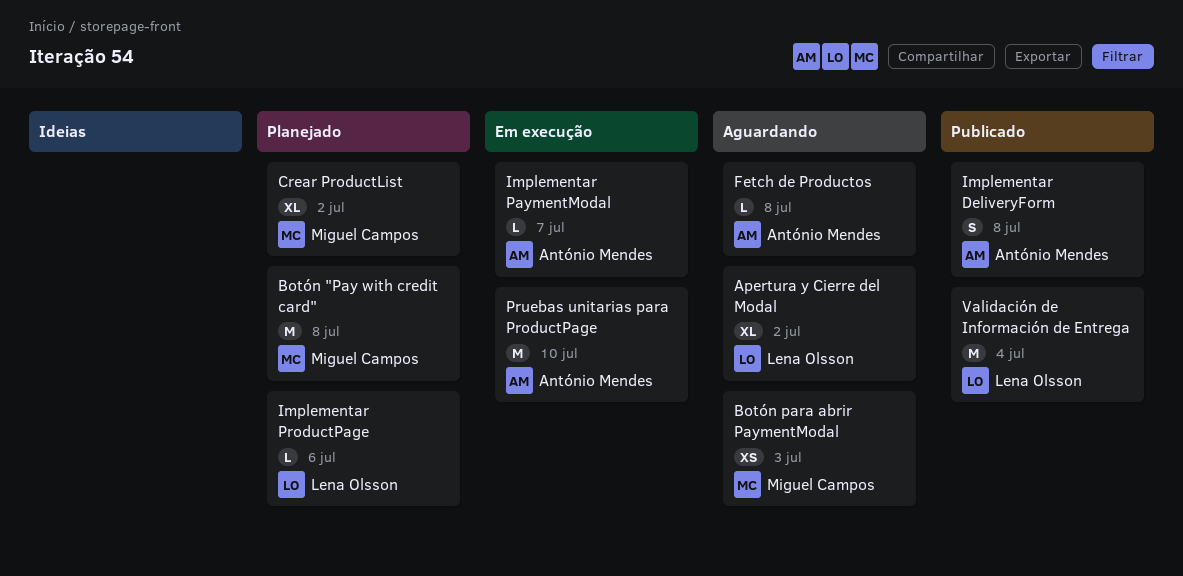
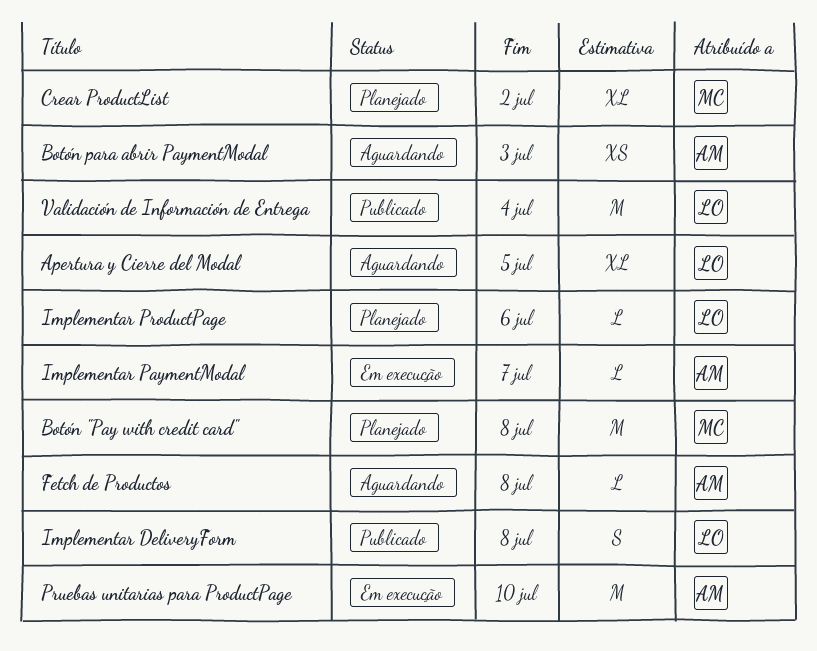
Apertura y Cierre del Modal, due: Jul 2 -> Jul 5
Botón para abrir PaymentModal, owner: Miguel Campos -> António Mendes
Implementar DeliveryForm, owner: António Mendes -> Lena Olsson

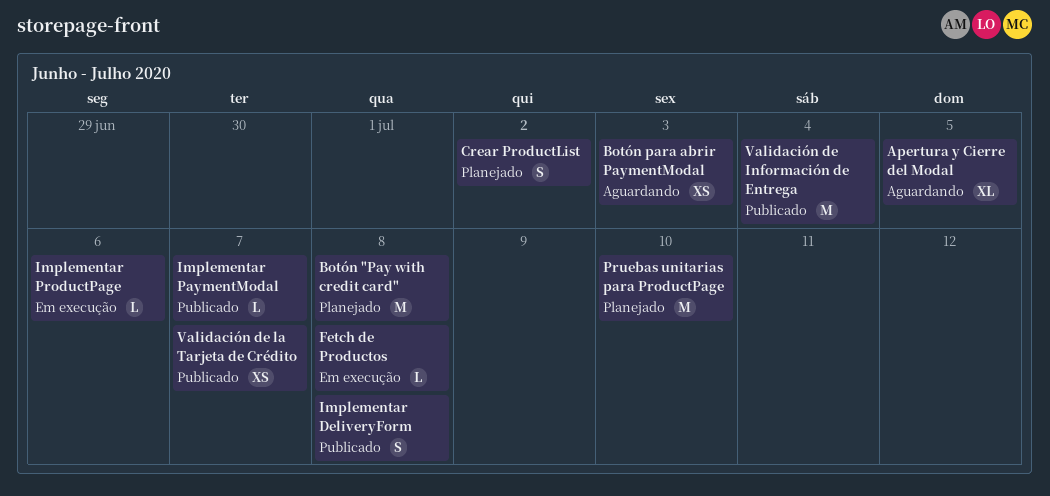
Crear ProductList, estimate: XL -> S
Fetch de Productos, status: Aguardando -> Em execução
Implementar PaymentModal, status: Em execução -> Publicado
Implementar ProductPage, status: Planejado -> Em execução
Pruebas unitarias para ProductPage, status: Em execução -> Planejado
Validación de la Tarjeta de Crédito: none -> present

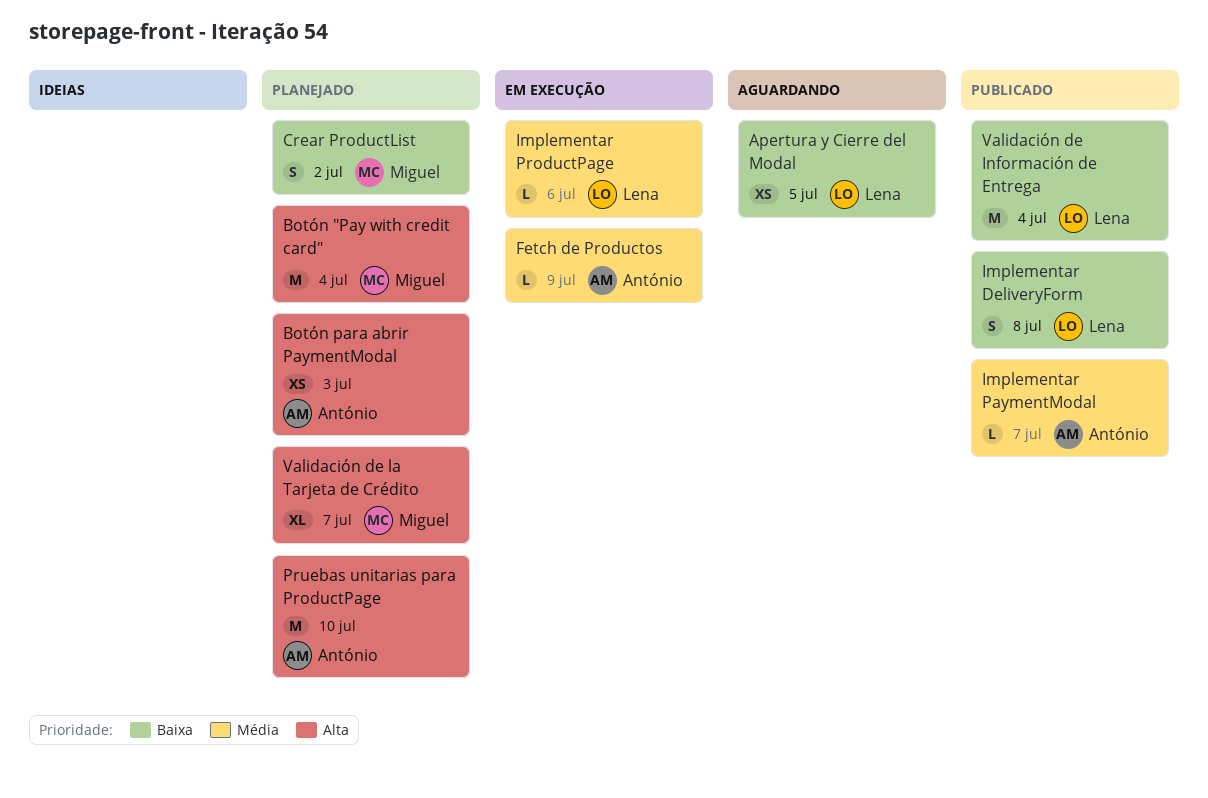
Apertura y Cierre del Modal, estimate: XL -> XS
Botón "Pay with credit card", due: Jul 8 -> Jul 4
Botón para abrir PaymentModal, status: Aguardando -> Planejado
Fetch de Productos, due: Jul 8 -> Jul 9
Validación de la Tarjeta de Crédito, status: Publicado -> Planejado
Validación de la Tarjeta de Crédito, estimate: XS -> XL

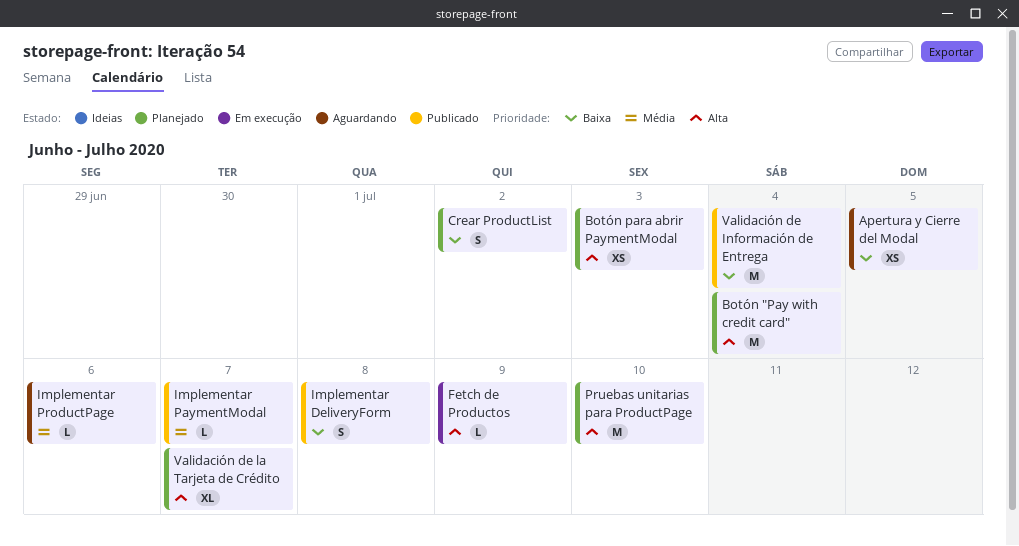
Fetch de Productos, priority: Média -> Alta
Implementar ProductPage, status: Em execução -> Aguardando

